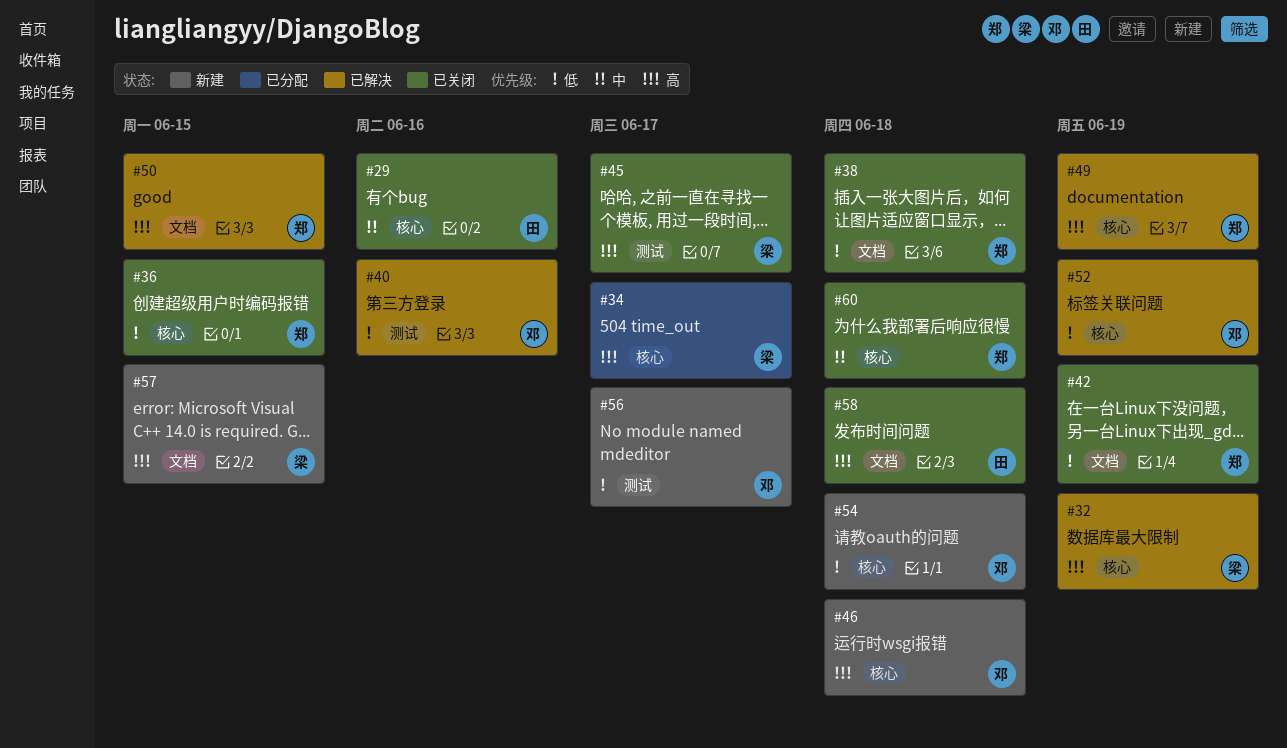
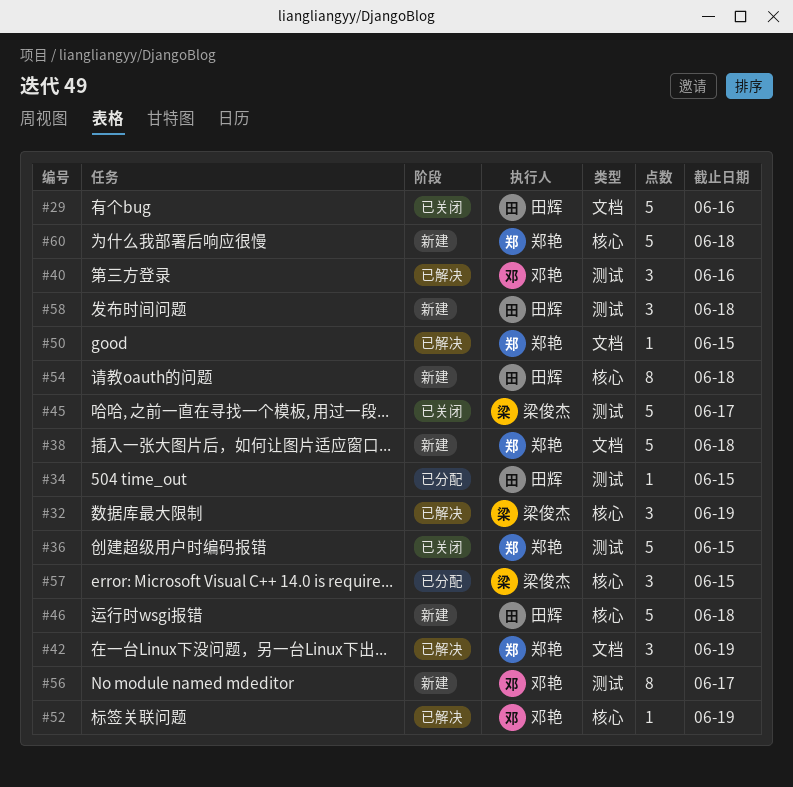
#29, label: 核心 -> 文档
#34, owner: 梁俊杰 -> 田辉
#34, label: 核心 -> 测试
#34, due: Jun 17 -> Jun 15
#36, label: 核心 -> 测试
#38, status: 已关闭 -> 新建
#42, status: 已关闭 -> 已解决
#46, owner: 邓艳 -> 田辉
#49: present -> none
#54, owner: 邓艳 -> 田辉
#57, status: 新建 -> 已分配
#57, label: 文档 -> 核心
#58, status: 已关闭 -> 新建
#58, label: 文档 -> 测试
#60, status: 已关闭 -> 新建

